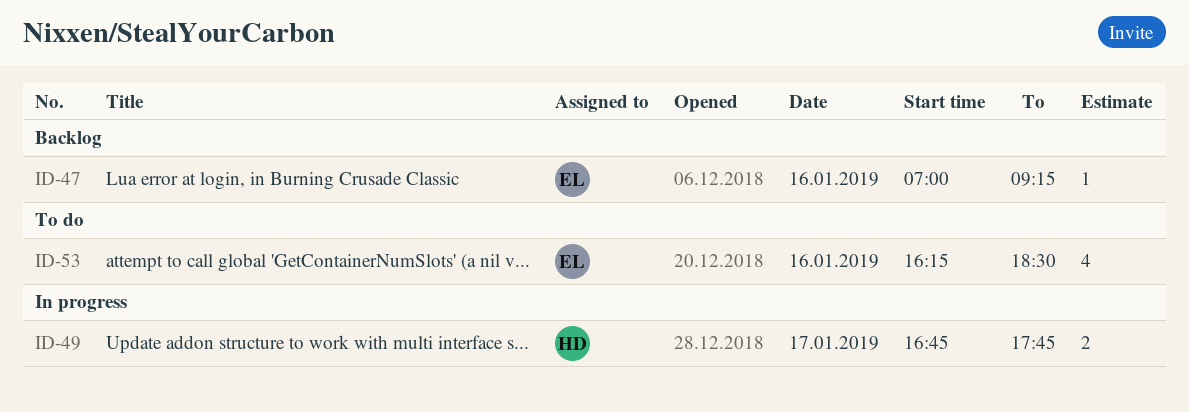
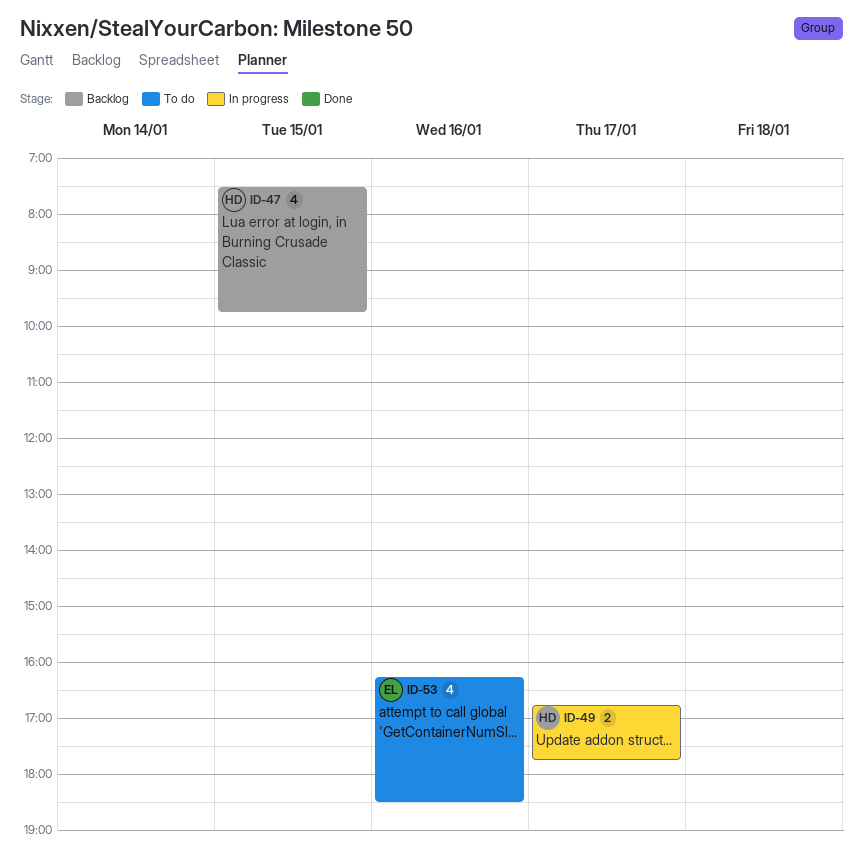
ID-47, owner: EL -> HD
ID-47, estimate: 1 -> 4
ID-47, day: Jan 16 -> Jan 15
ID-47, begins: 07:00 -> 07:30
ID-47, ends: 09:15 -> 09:45

